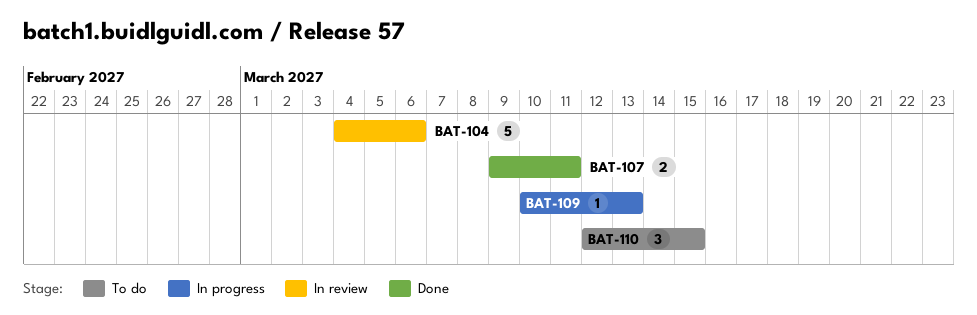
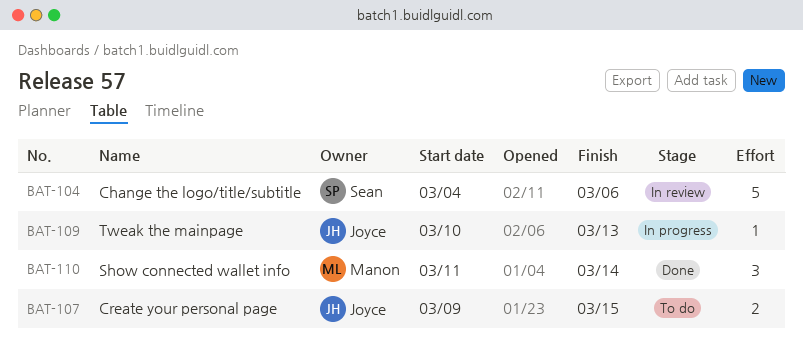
BAT-107, status: Done -> To do
BAT-107, due: Mar 11 -> Mar 15
BAT-110, status: To do -> Done
BAT-110, start: Mar 12 -> Mar 11
BAT-110, due: Mar 15 -> Mar 14

